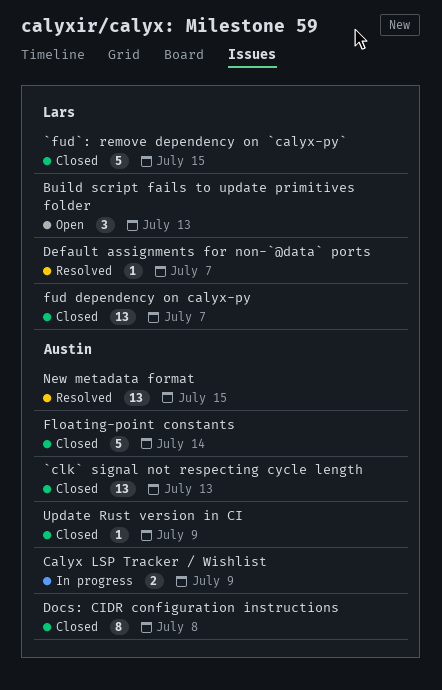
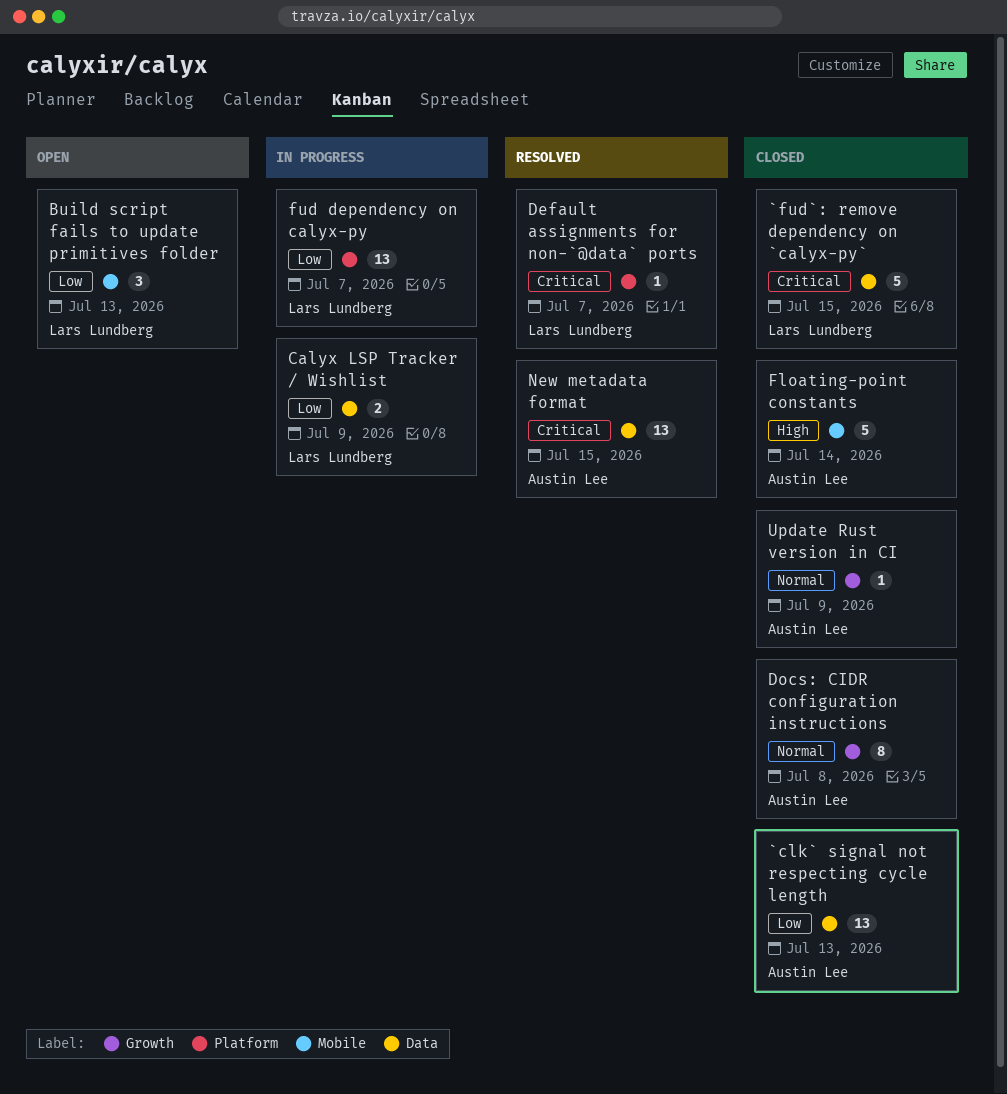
Calyx LSP Tracker / Wishlist, owner: Austin Lee -> Lars Lundberg
fud dependency on calyx-py, status: Closed -> In progress

